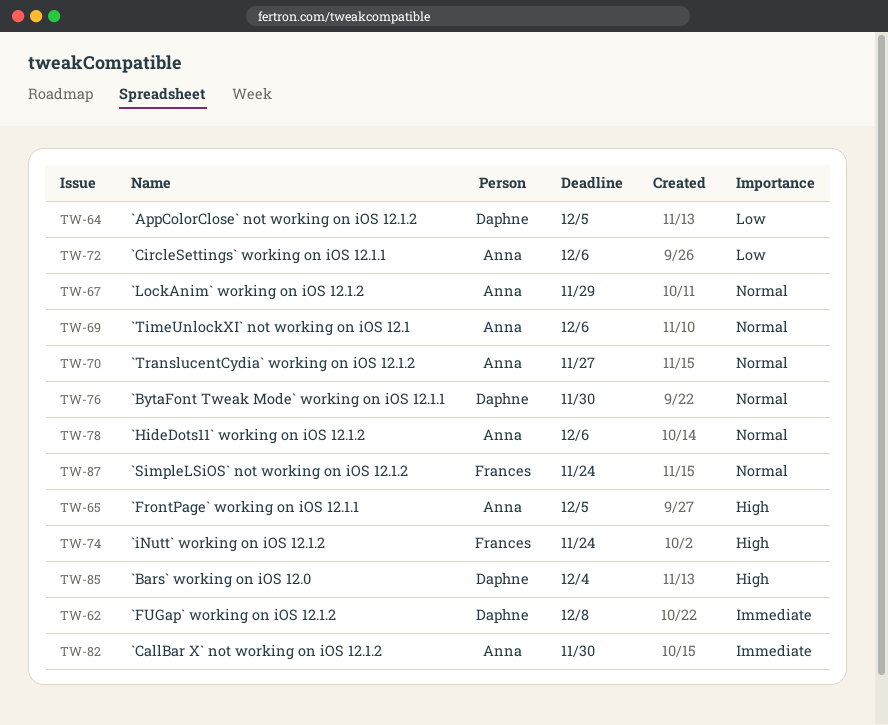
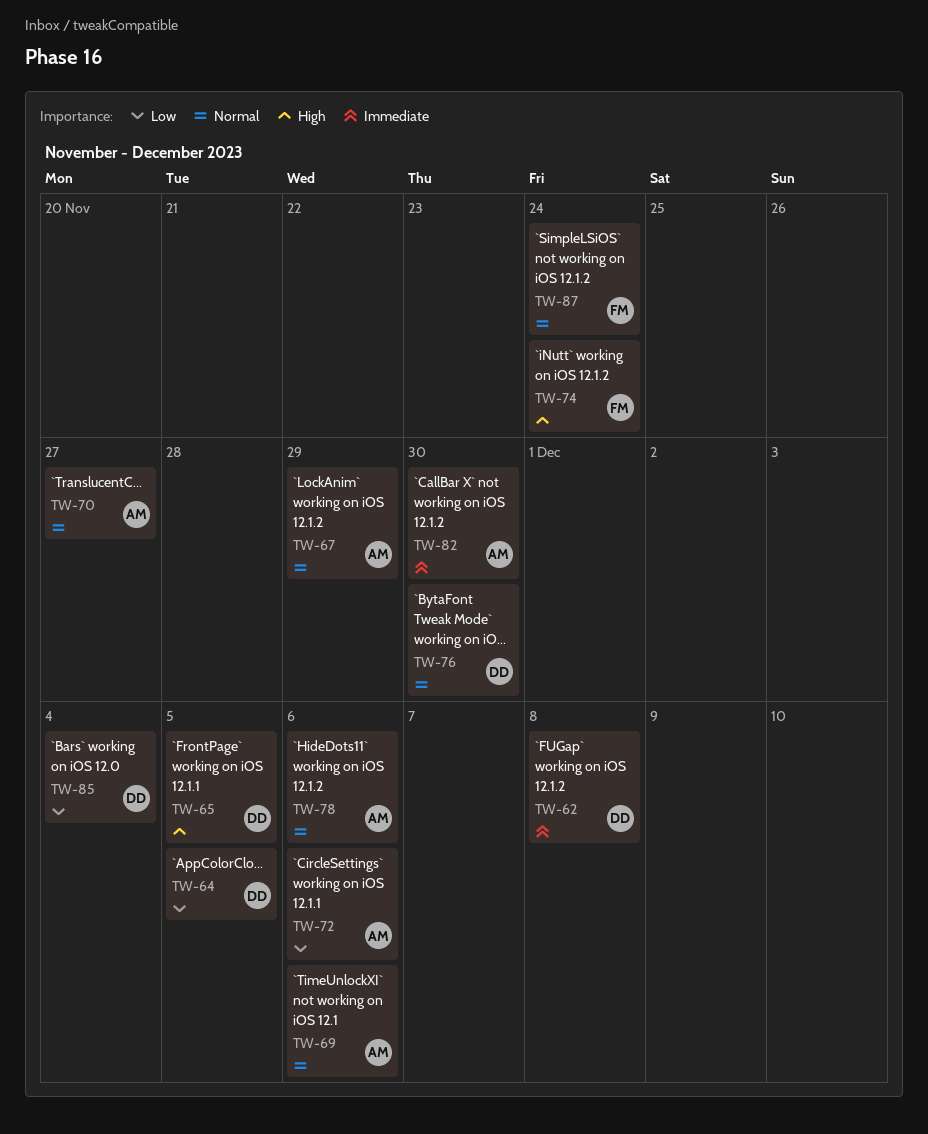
TW-65, owner: Anna -> Daphne
TW-85, priority: High -> Low

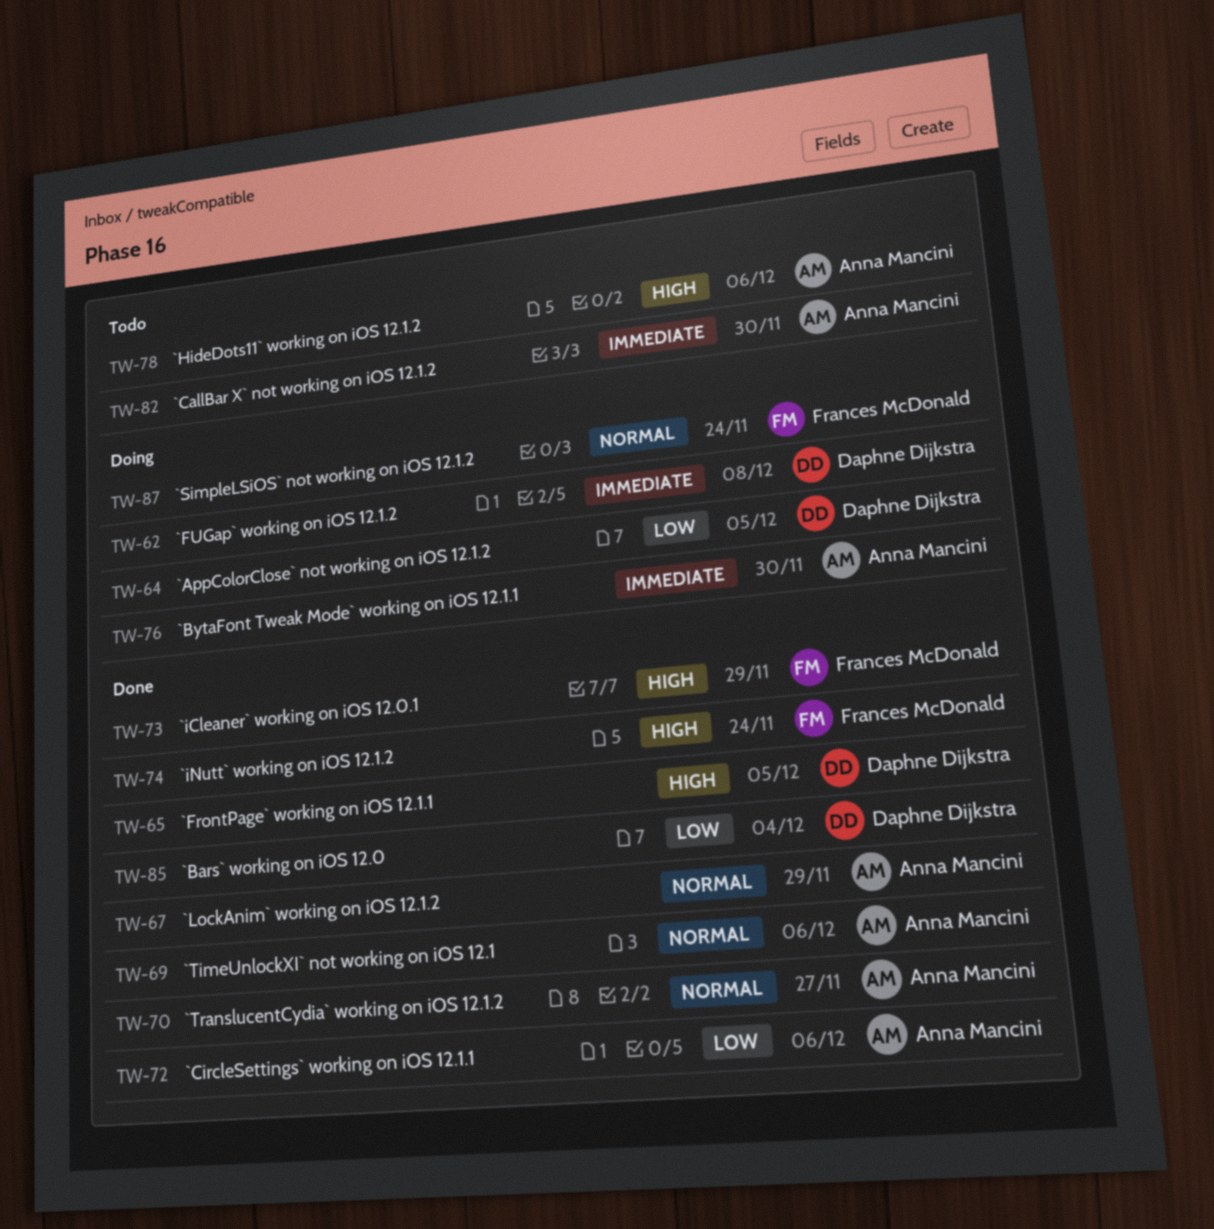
TW-73: none -> present
TW-76, owner: Daphne Dijkstra -> Anna Mancini
TW-76, priority: Normal -> Immediate
TW-78, priority: Normal -> High

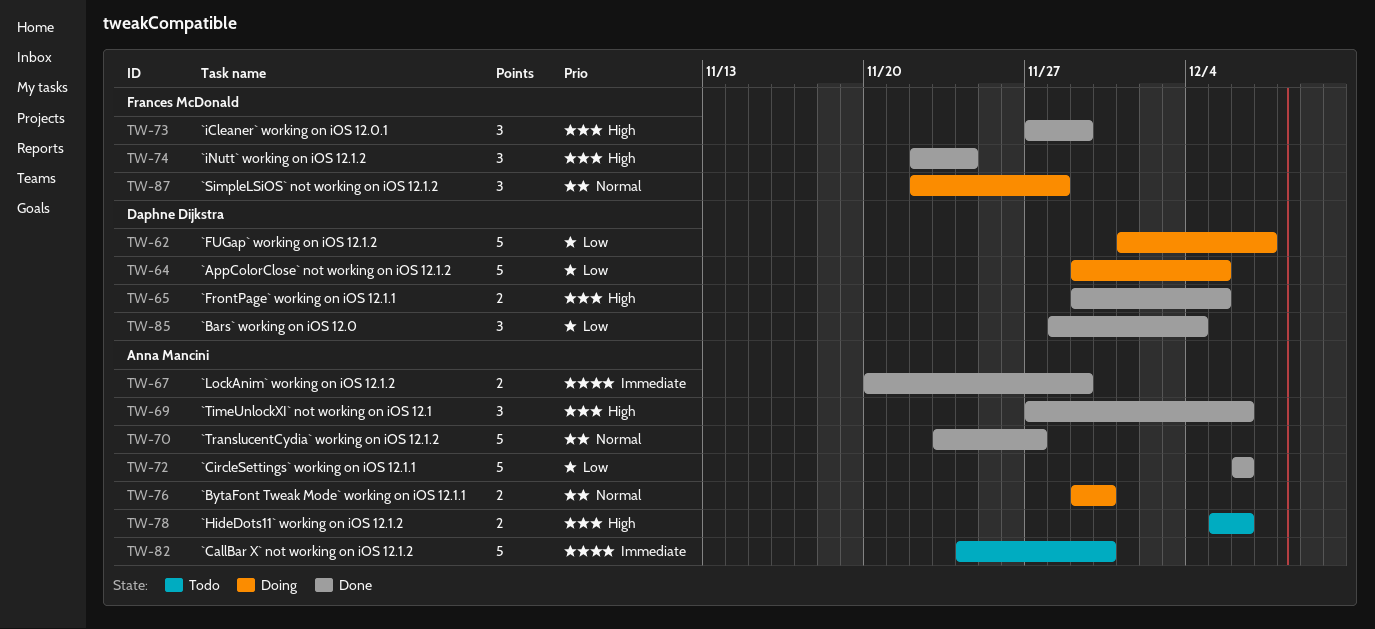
TW-62, priority: Immediate -> Low
TW-62, due: Dec 8 -> Dec 7
TW-67, priority: Normal -> Immediate
TW-69, priority: Normal -> High
TW-76, priority: Immediate -> Normal
TW-87, due: Nov 24 -> Nov 28

